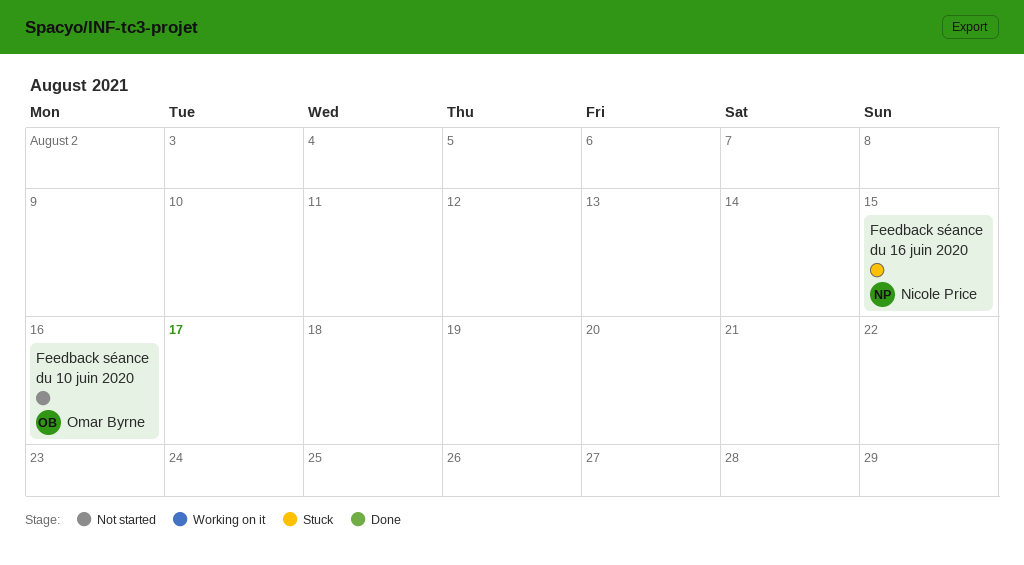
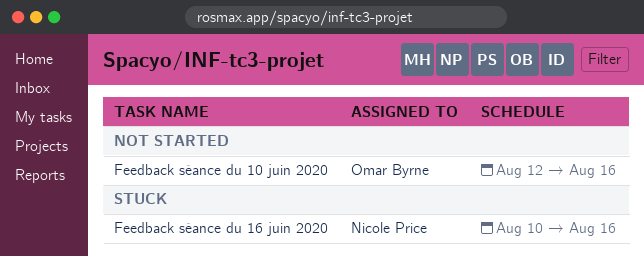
Feedback séance du 16 juin 2020, due: Aug 15 -> Aug 16

